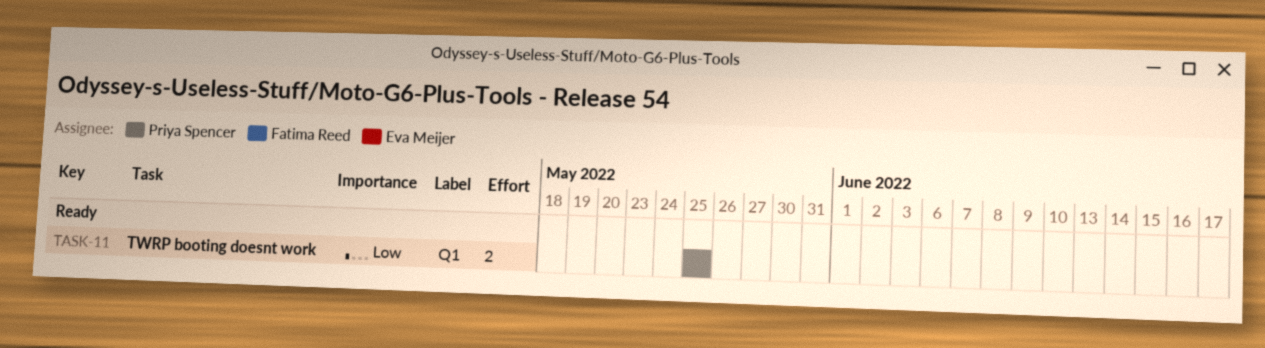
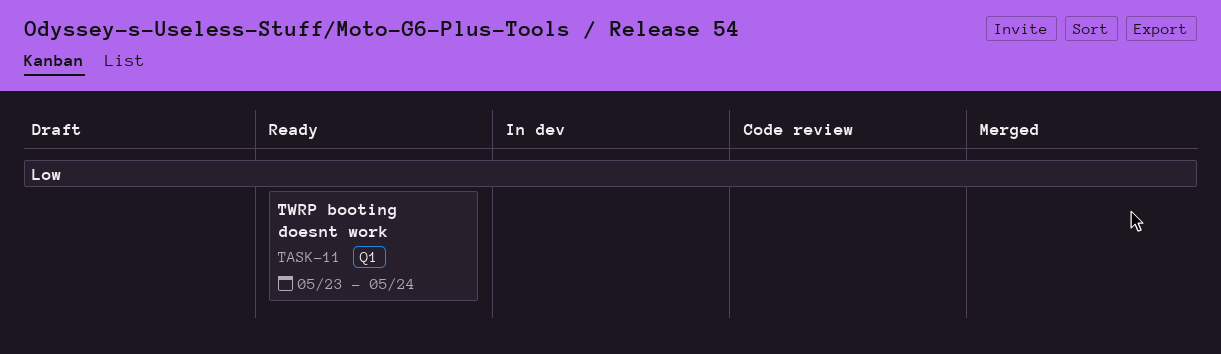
TASK-11, start: May 25 -> May 23
TASK-11, due: May 25 -> May 24

